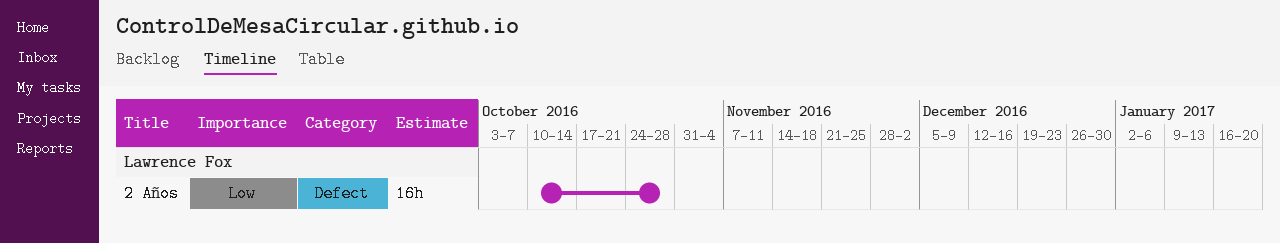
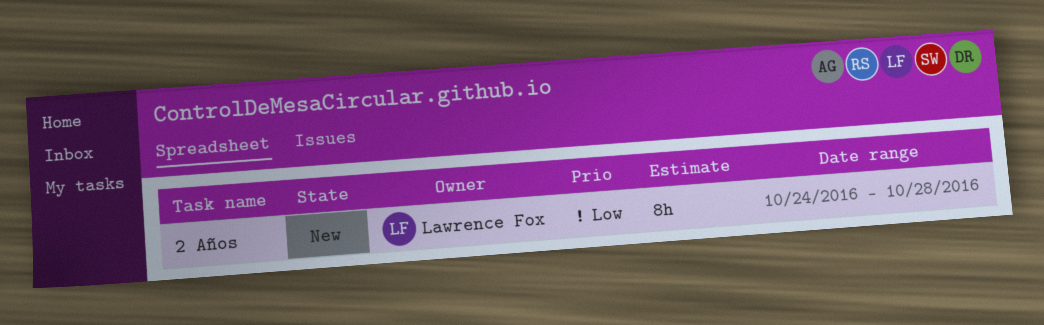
2 Años, estimate: 16h -> 8h
2 Años, start: Oct 10 -> Oct 24

